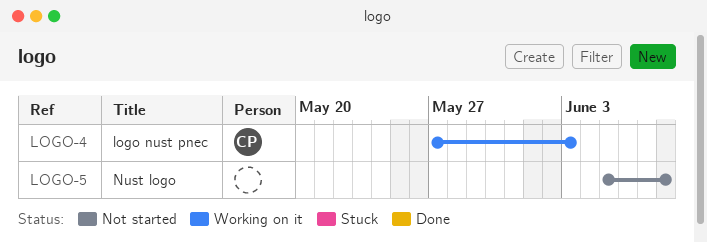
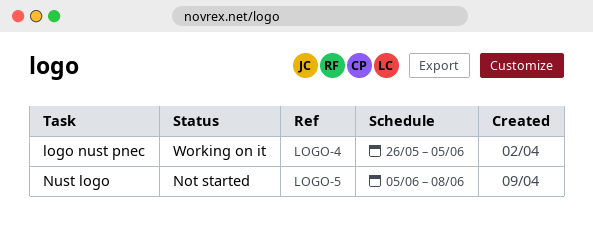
LOGO-4, start: May 27 -> May 26
LOGO-4, due: Jun 3 -> Jun 5

